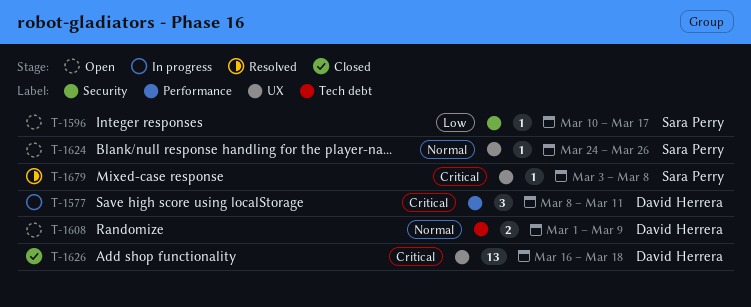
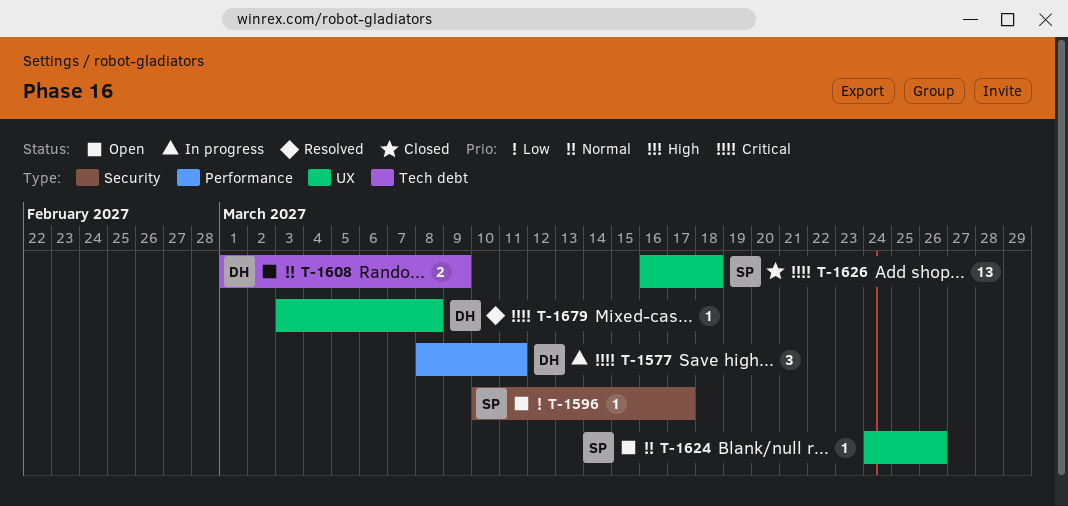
T-1626, owner: David Herrera -> Sara Perry
T-1679, owner: Sara Perry -> David Herrera

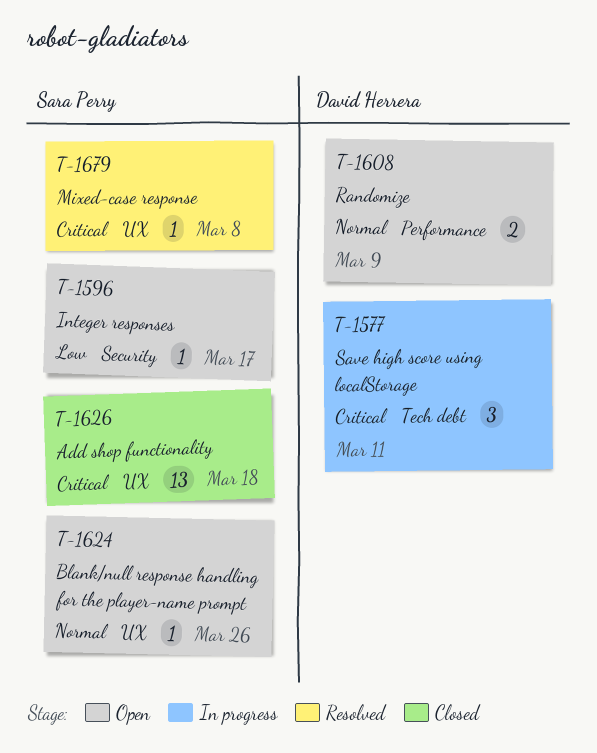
T-1577, label: Performance -> Tech debt
T-1608, label: Tech debt -> Performance
T-1679, owner: David Herrera -> Sara Perry

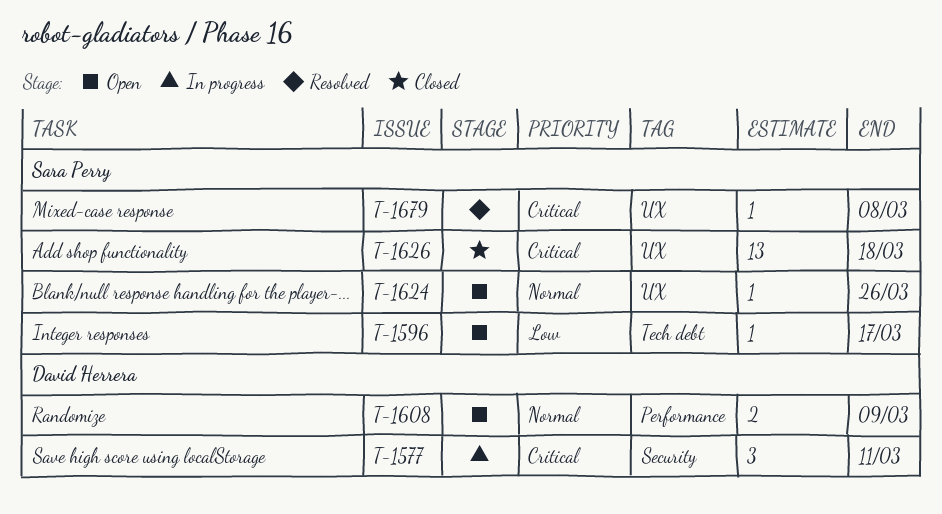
T-1577, label: Tech debt -> Security
T-1596, label: Security -> Tech debt

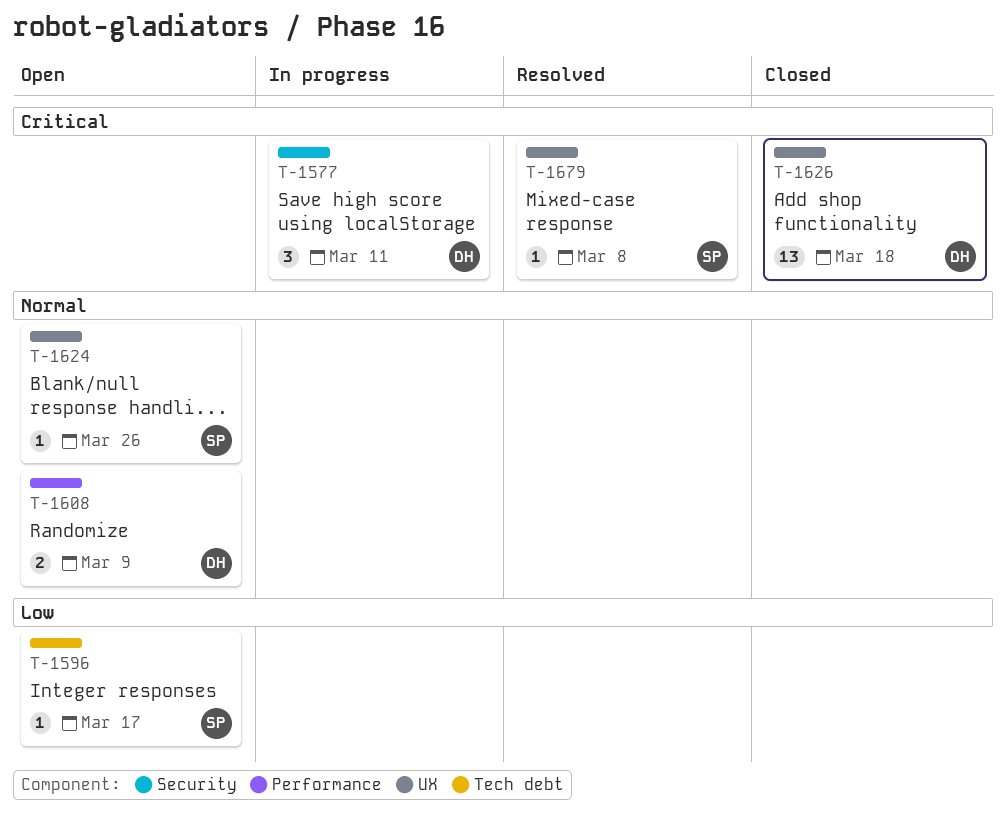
T-1626, owner: Sara Perry -> David Herrera

